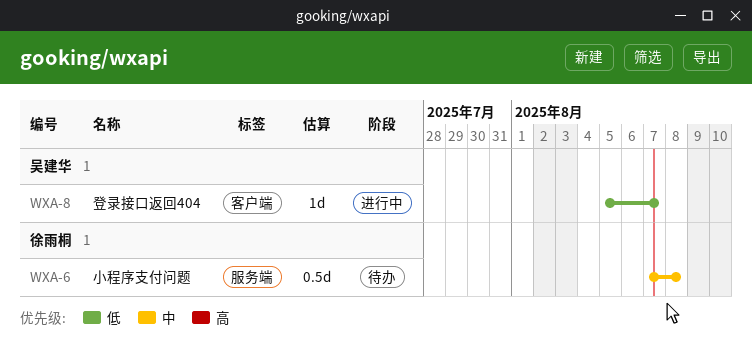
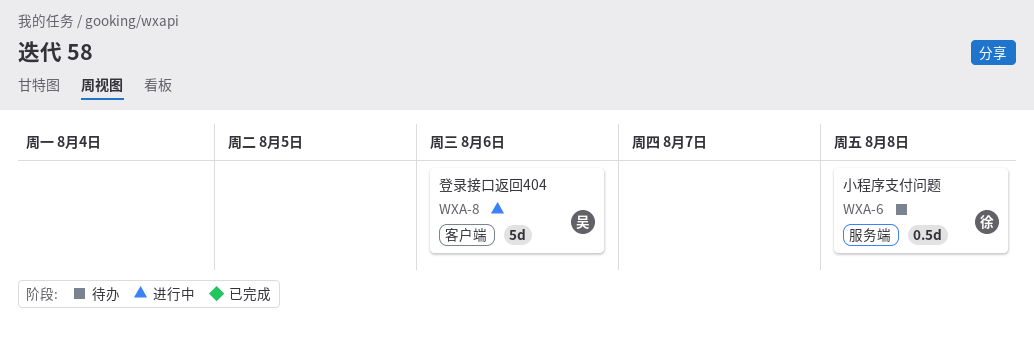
WXA-8, estimate: 1d -> 5d
WXA-8, due: Aug 7 -> Aug 6

